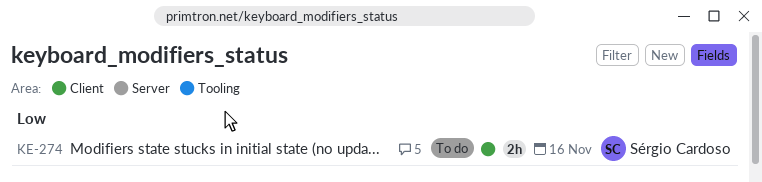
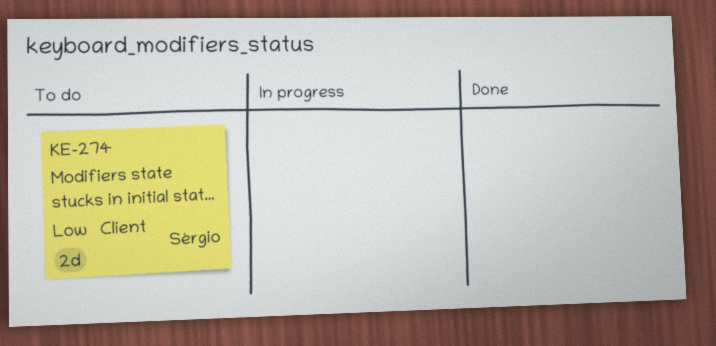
KE-274, estimate: 2h -> 2d

